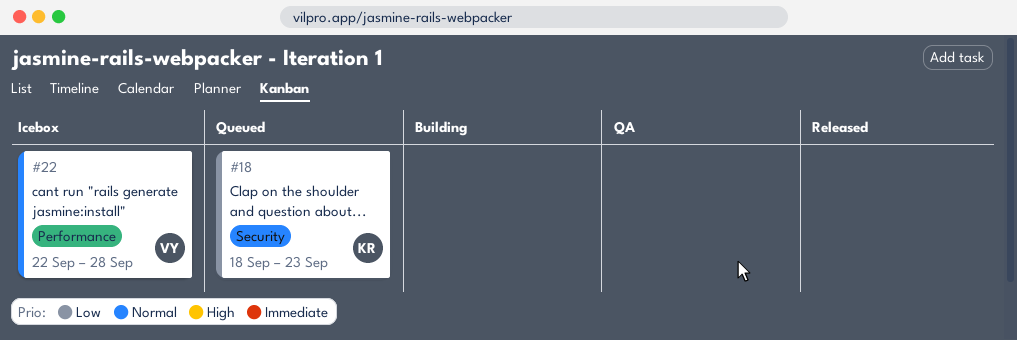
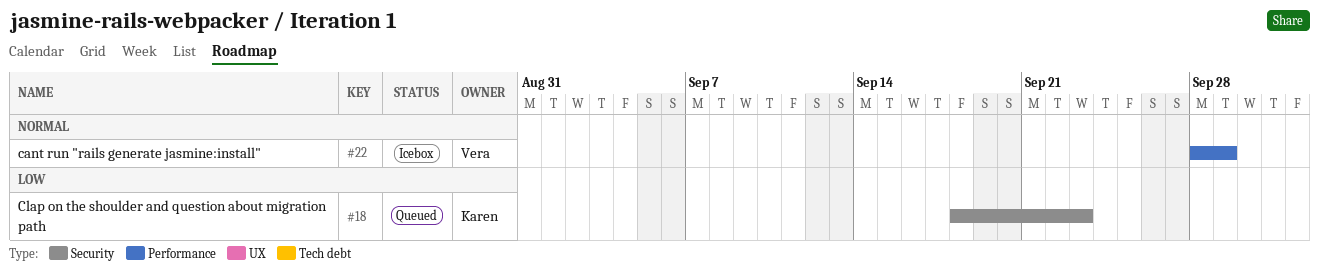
#22, start: Sep 22 -> Sep 28
#22, due: Sep 28 -> Sep 29

